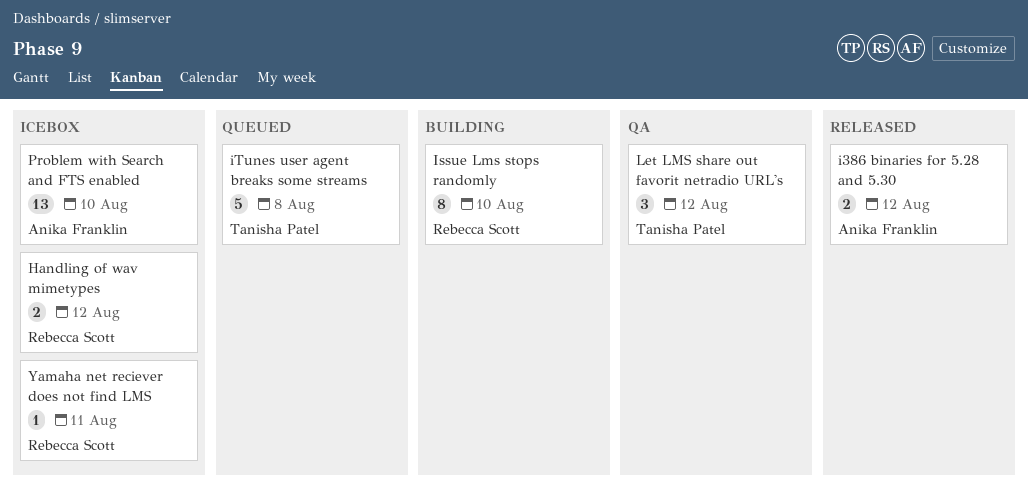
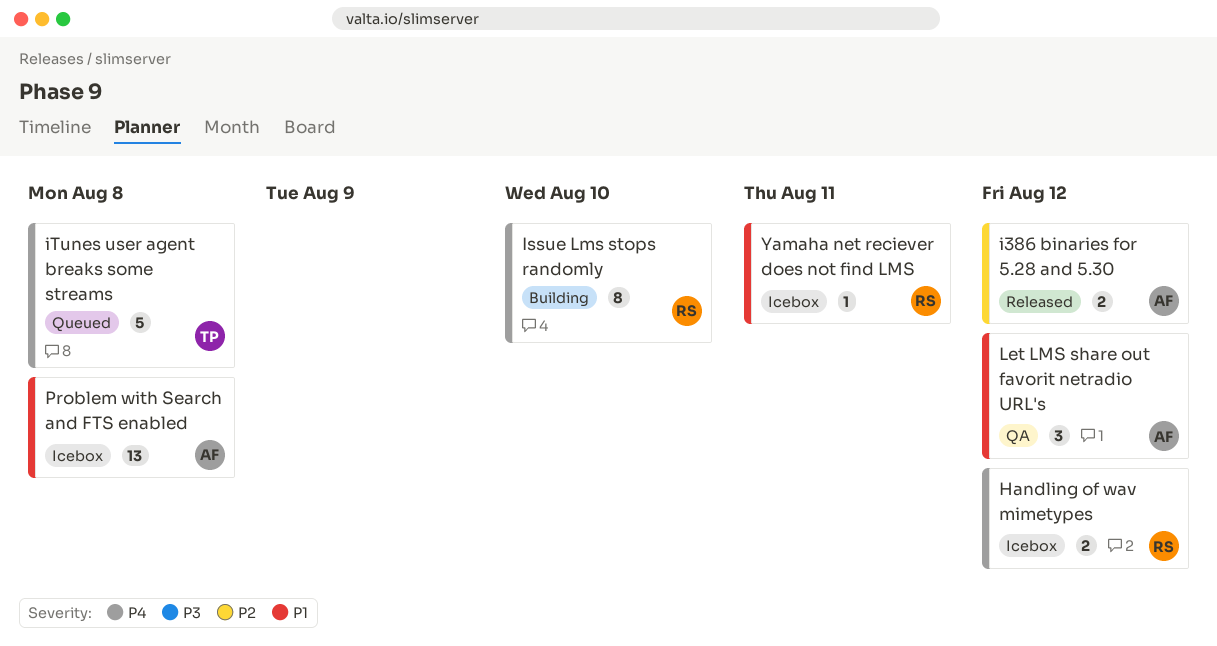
Let LMS share out favorit netradio URL's, owner: Tanisha Patel -> Anika Franklin
Problem with Search and FTS enabled, due: Aug 10 -> Aug 8

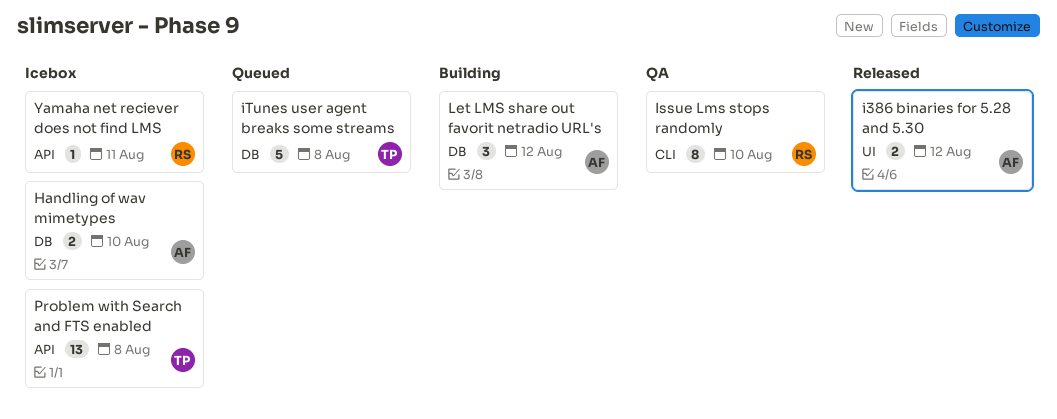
Handling of wav mimetypes, owner: RS -> AF
Handling of wav mimetypes, due: Aug 12 -> Aug 10
Issue Lms stops randomly, status: Building -> QA
Let LMS share out favorit netradio URL's, status: QA -> Building
Problem with Search and FTS enabled, owner: AF -> TP

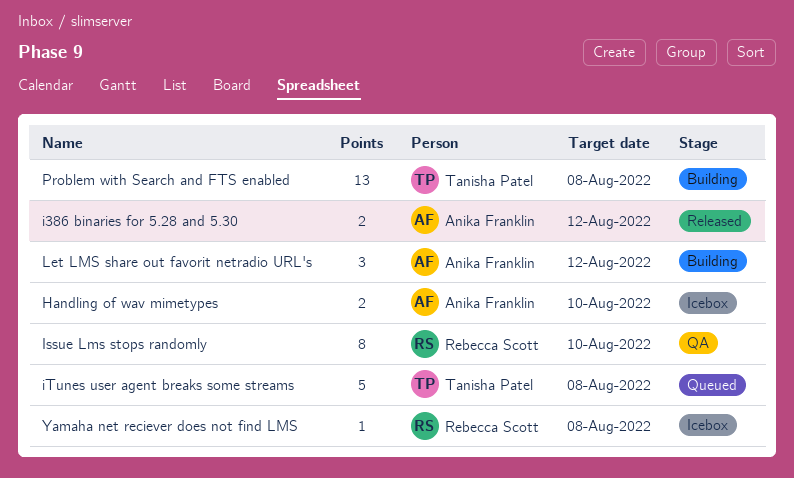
Problem with Search and FTS enabled, status: Icebox -> Building
Yamaha net reciever does not find LMS, due: Aug 11 -> Aug 8

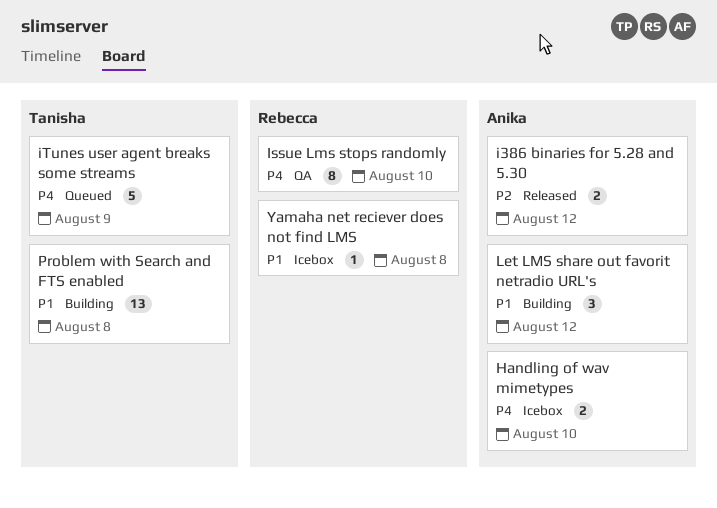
iTunes user agent breaks some streams, due: Aug 8 -> Aug 9

